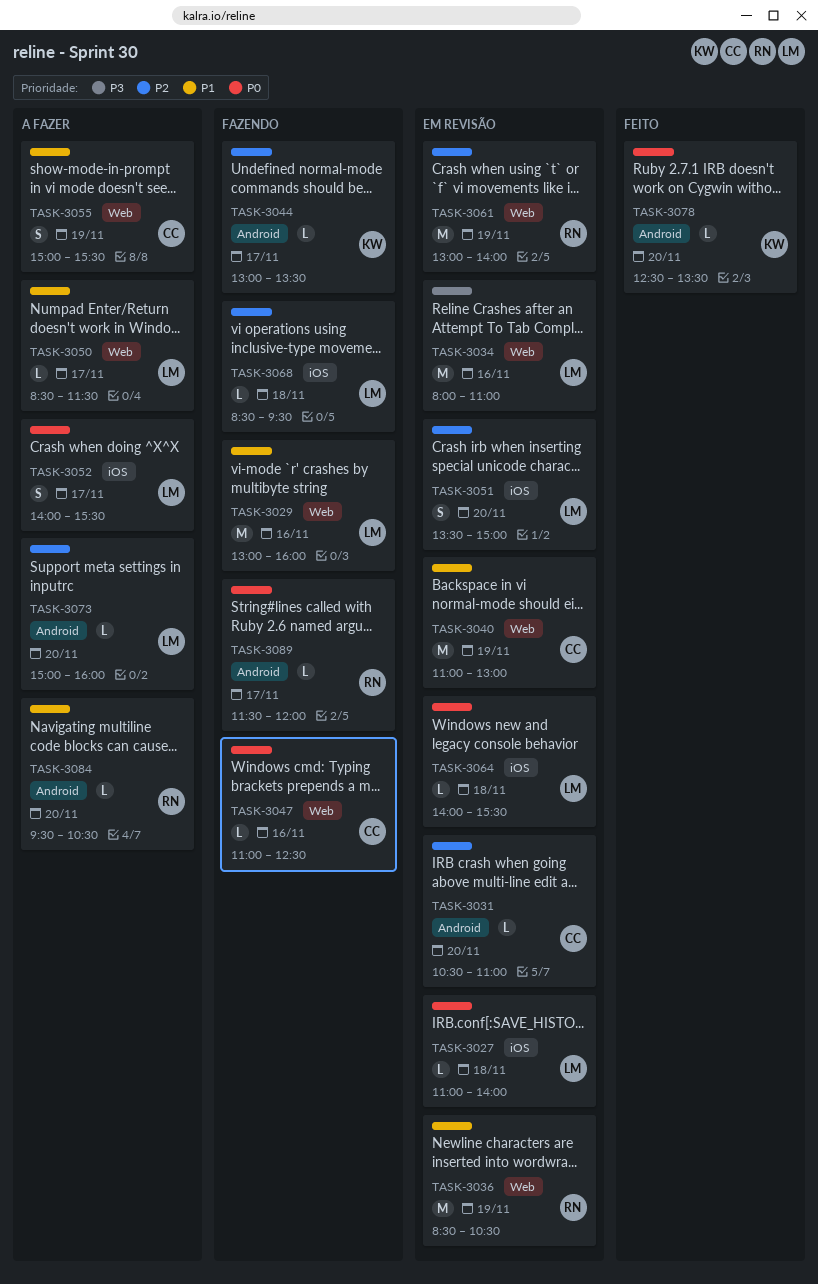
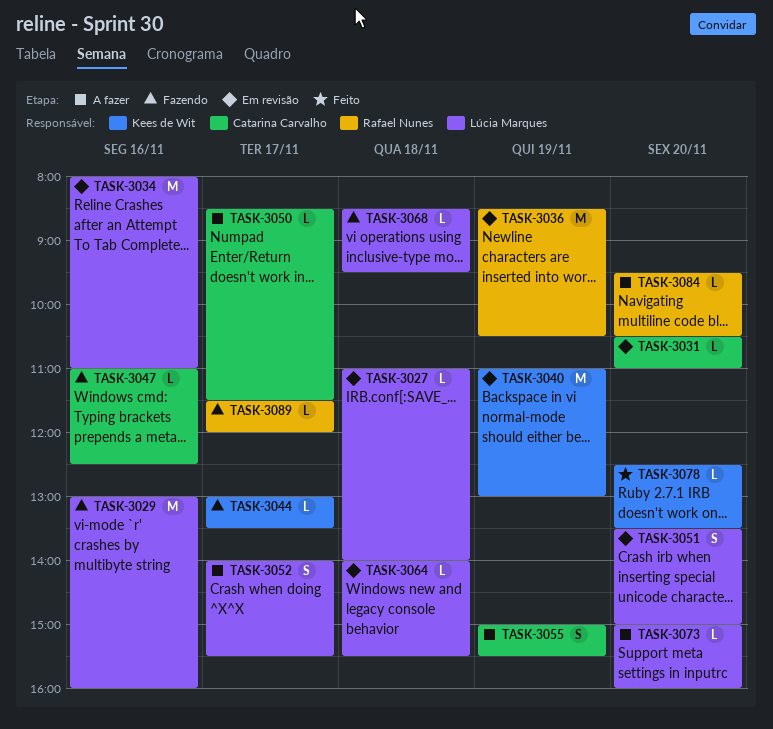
TASK-3040, owner: Catarina Carvalho -> Kees de Wit
TASK-3050, owner: Lúcia Marques -> Catarina Carvalho
TASK-3061: present -> none

